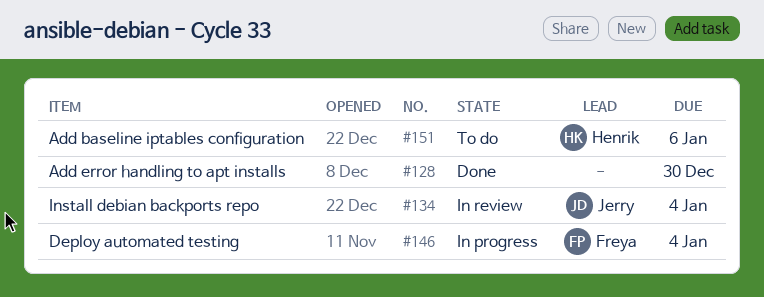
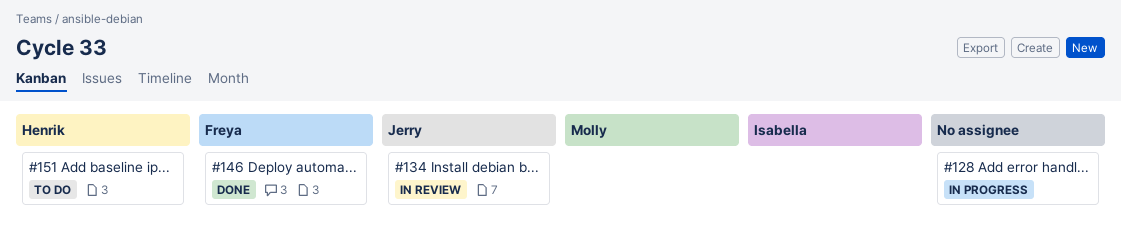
#128, status: Done -> In progress
#146, status: In progress -> Done

